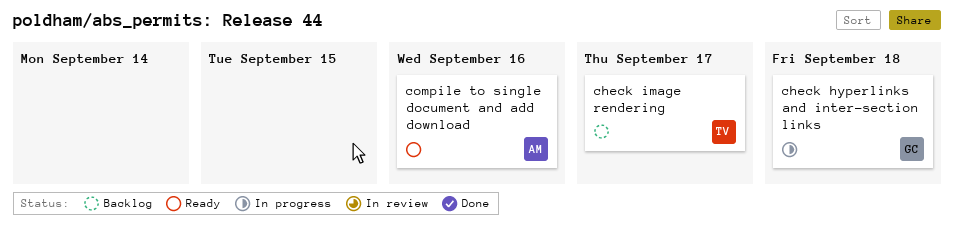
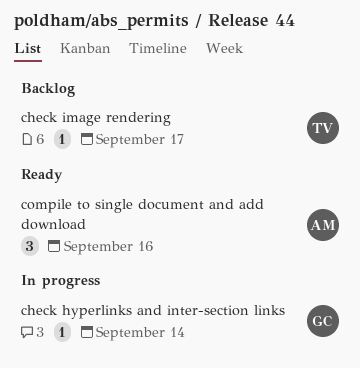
check hyperlinks and inter-section links, due: Sep 18 -> Sep 14

